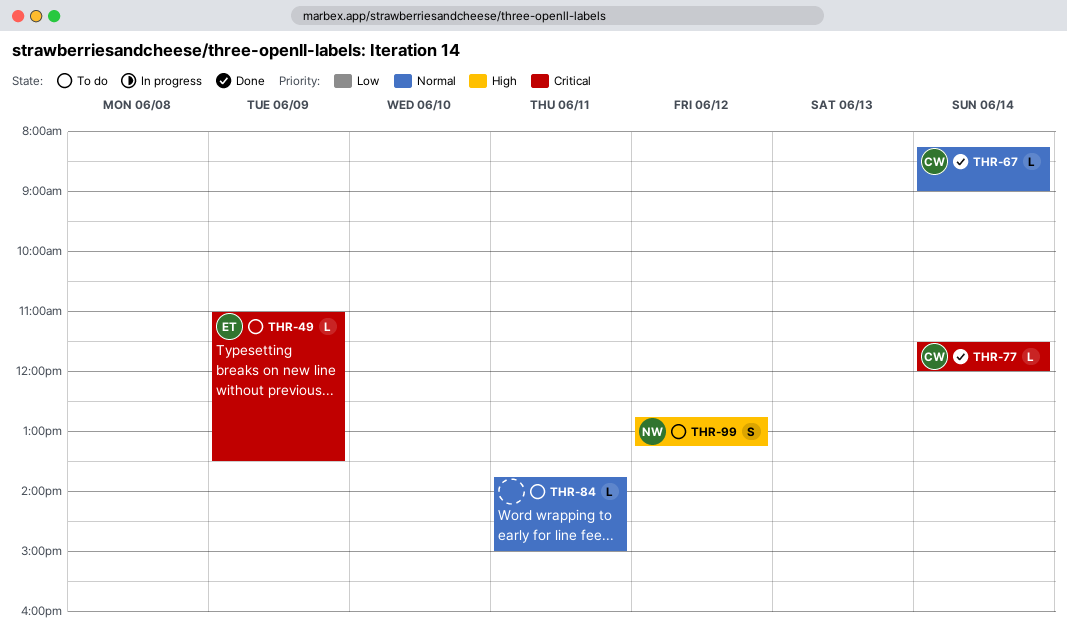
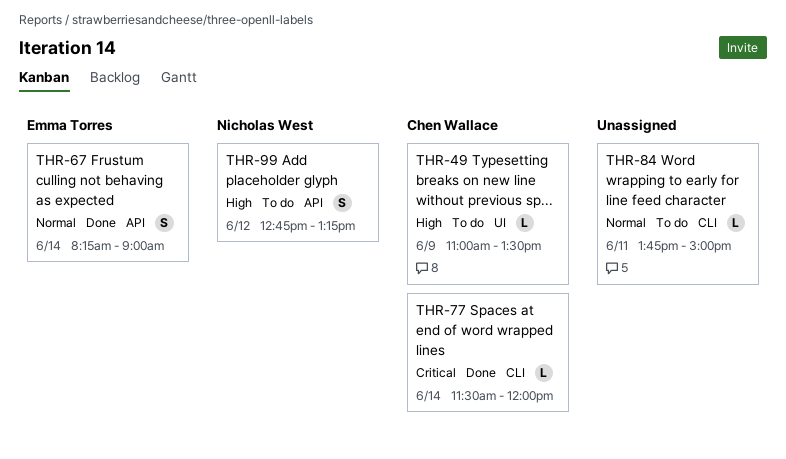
THR-49, owner: Emma Torres -> Chen Wallace
THR-49, priority: Critical -> High
THR-67, owner: Chen Wallace -> Emma Torres
THR-67, estimate: L -> S

